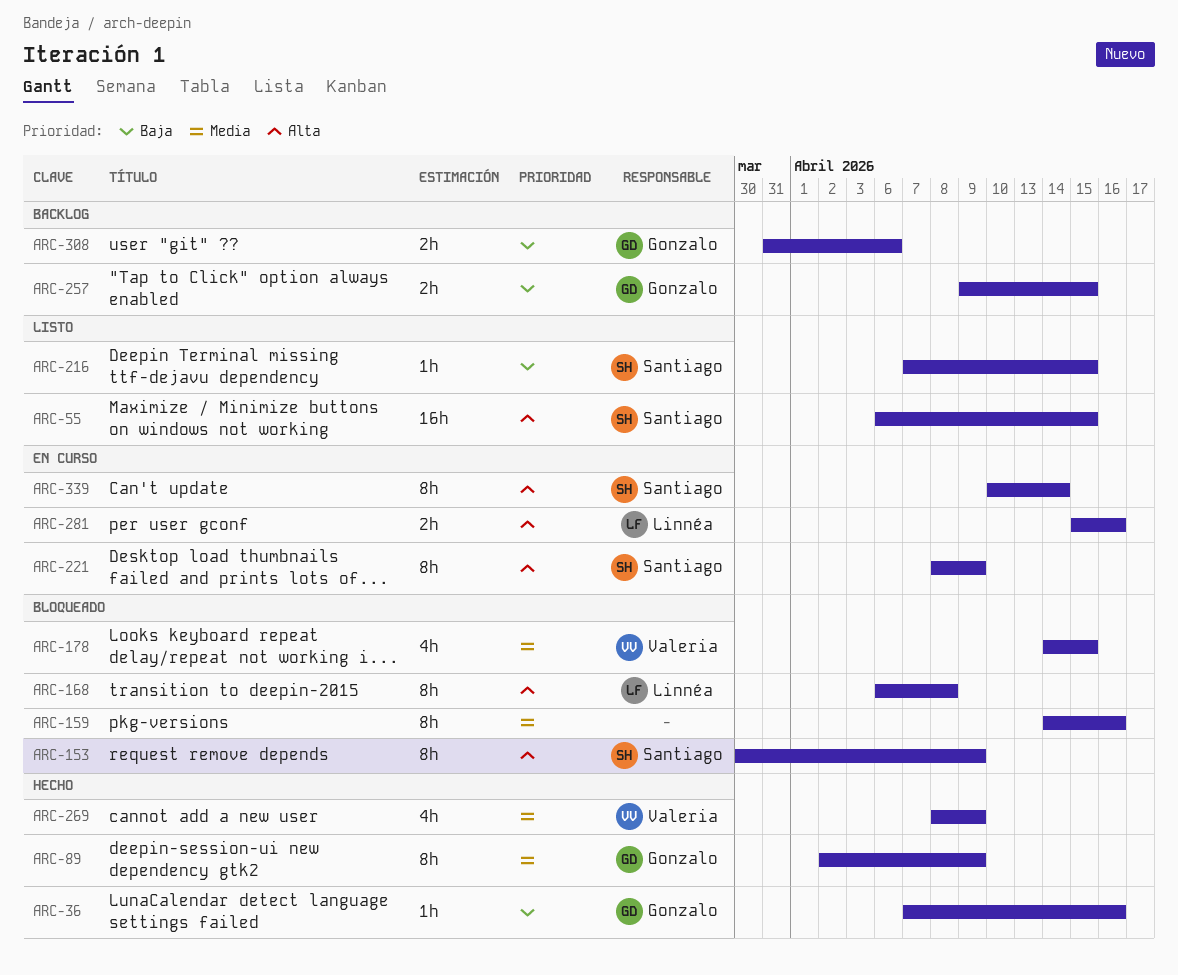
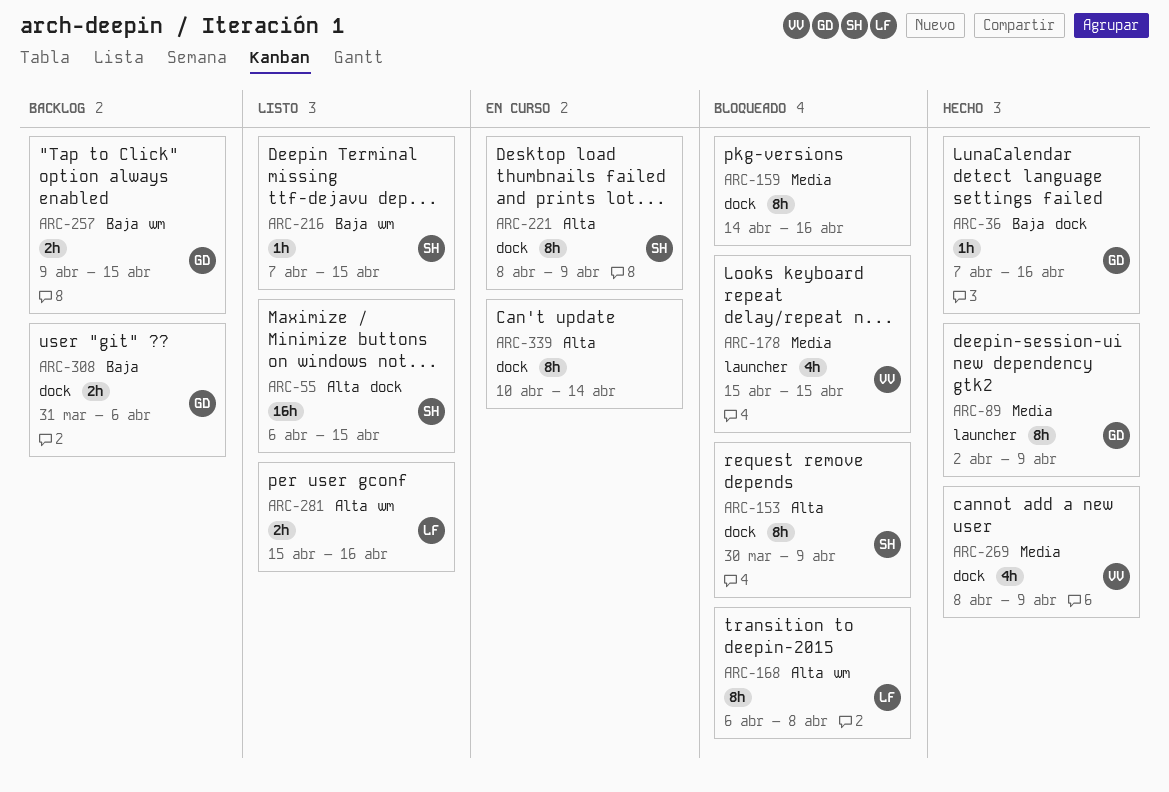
ARC-178, start: Apr 14 -> Apr 15
ARC-281, status: En curso -> Listo
ARC-339, owner: Santiago -> none

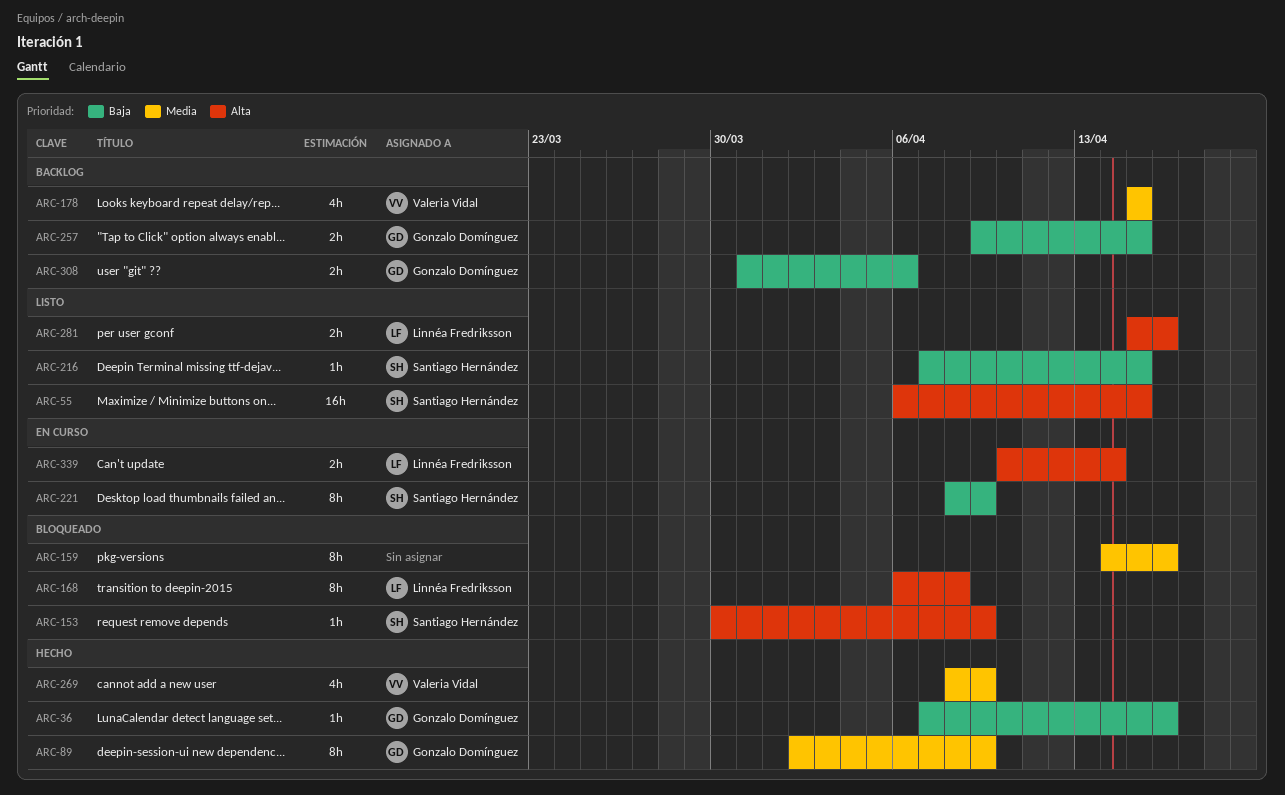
ARC-153, estimate: 8h -> 1h
ARC-178, status: Bloqueado -> Backlog
ARC-221, priority: Alta -> Baja
ARC-339, owner: none -> Linnéa Fredriksson
ARC-339, estimate: 8h -> 2h

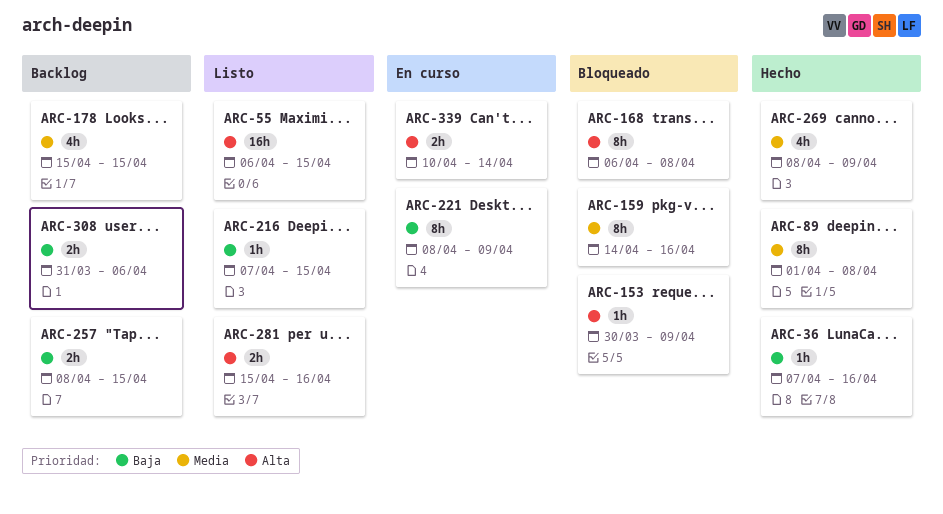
ARC-89, start: Apr 2 -> Apr 1
ARC-89, due: Apr 9 -> Apr 8
ARC-257, start: Apr 9 -> Apr 8

